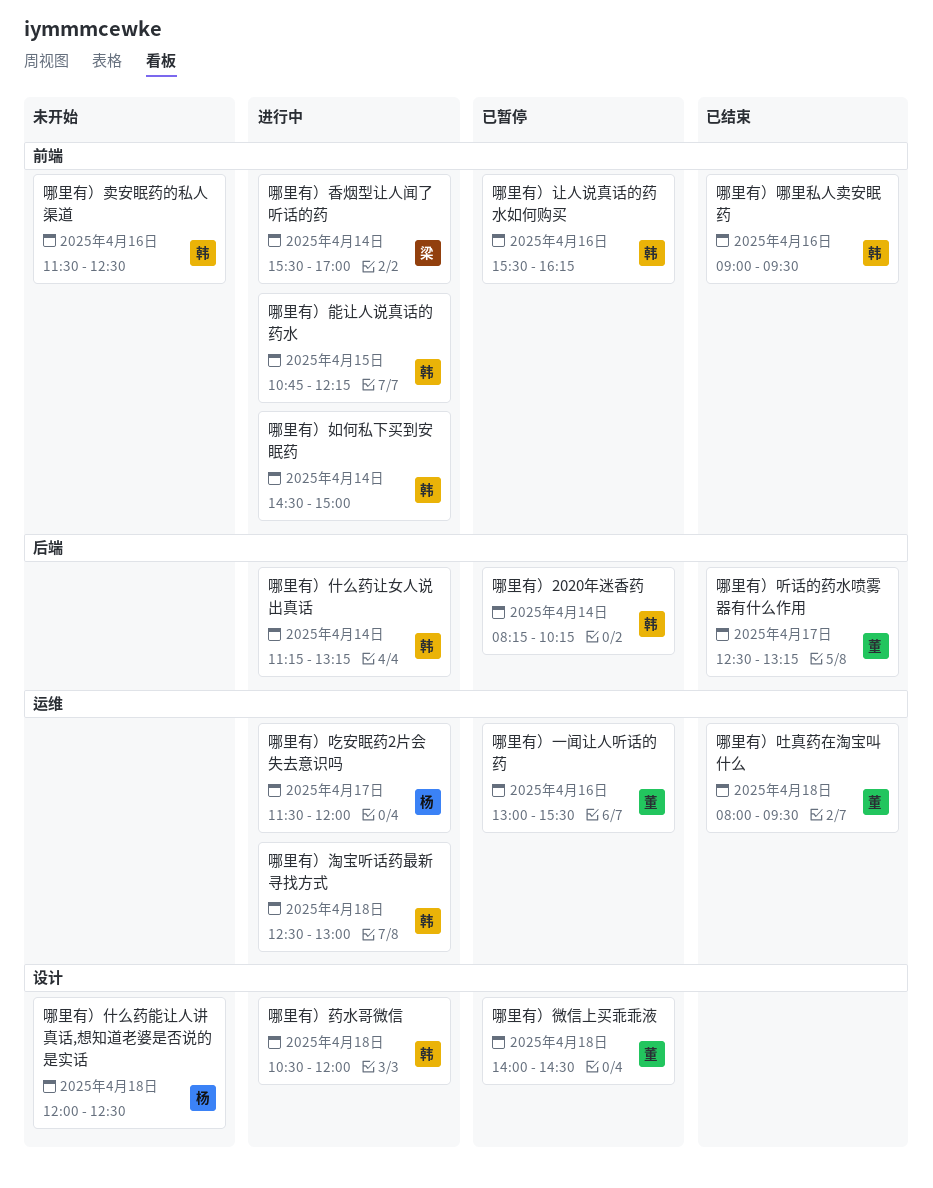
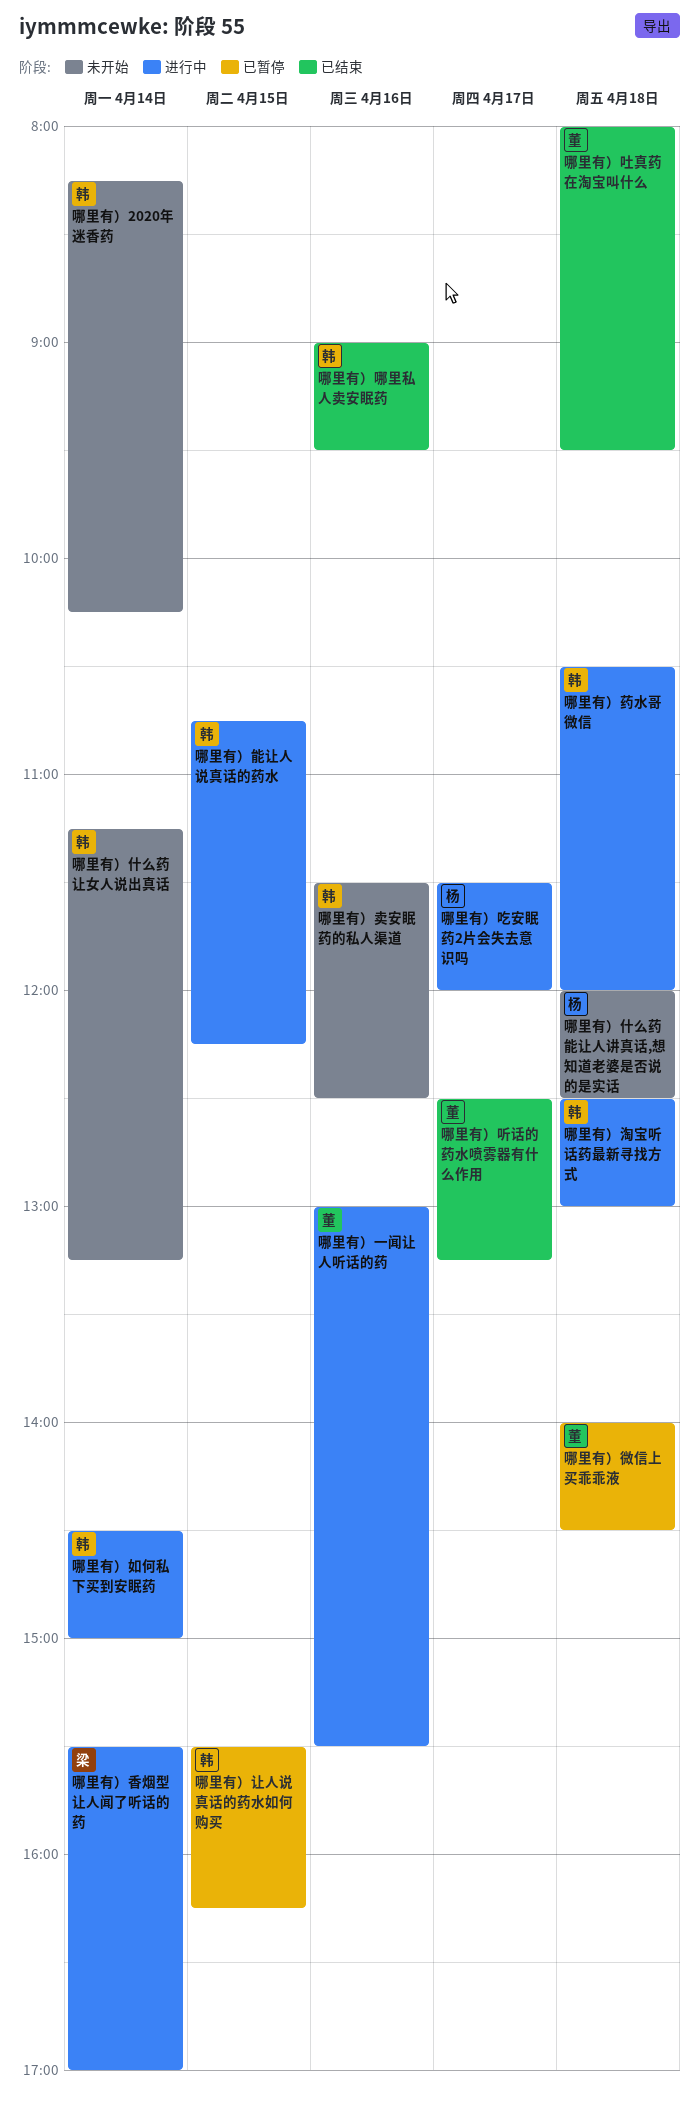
哪里有）2020年迷香药, status: 已暂停 -> 未开始
哪里有）一闻让人听话的药, status: 已暂停 -> 进行中
哪里有）什么药让女人说出真话, status: 进行中 -> 未开始
哪里有）让人说真话的药水如何购买, day: Apr 16 -> Apr 15

